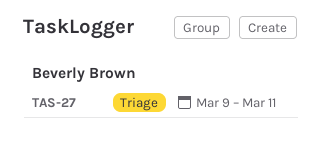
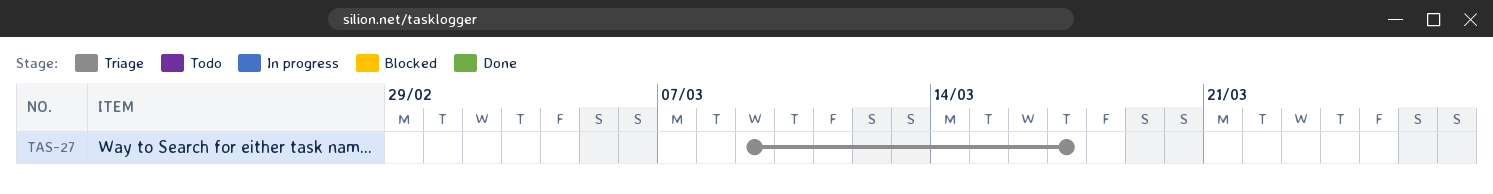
TAS-27, due: Mar 11 -> Mar 17

